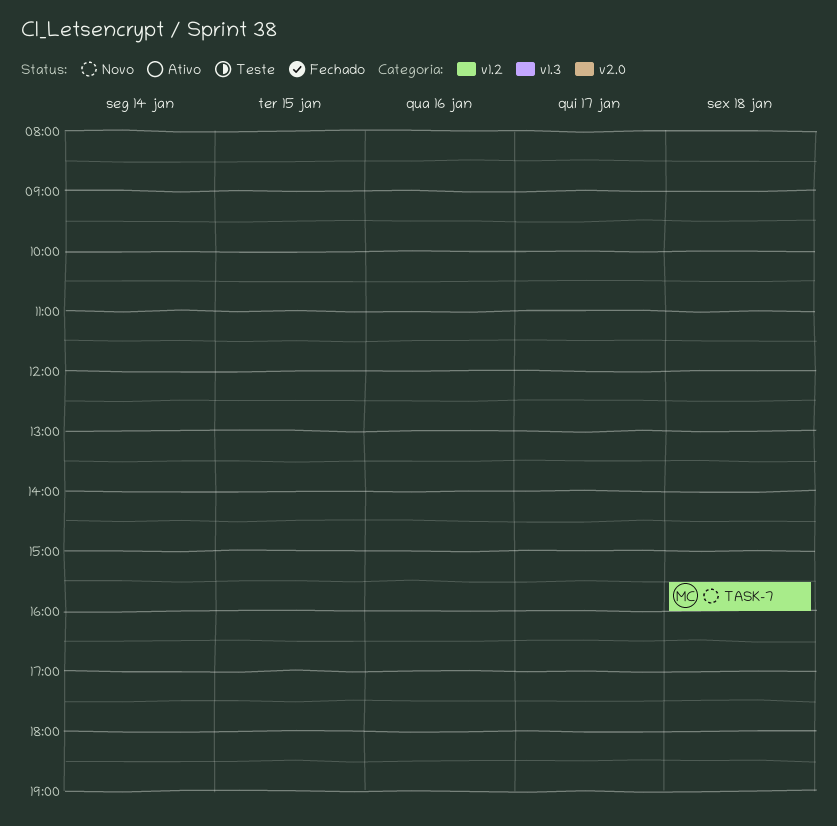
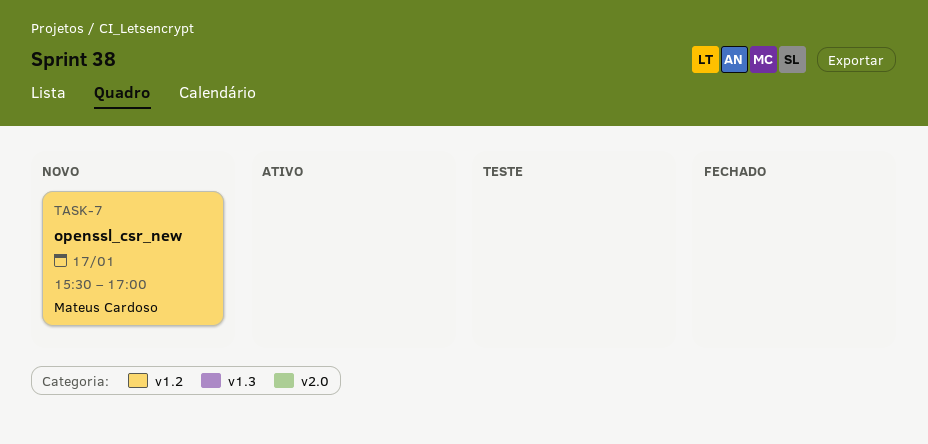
TASK-7, day: Jan 18 -> Jan 17
TASK-7, ends: 16:00 -> 17:00

